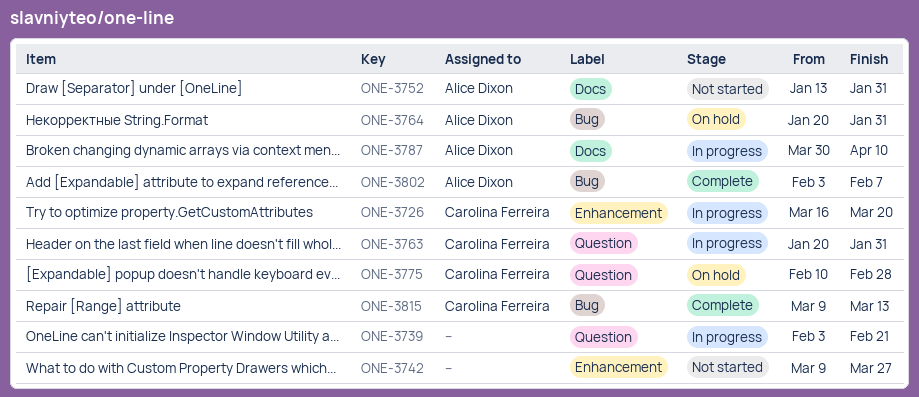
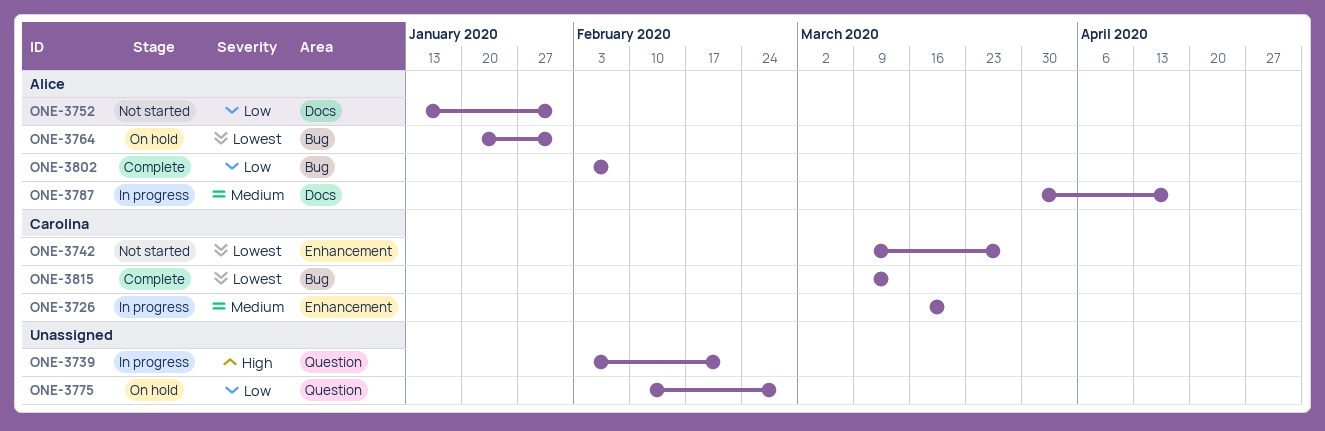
ONE-3742, owner: none -> Carolina Ferreira
ONE-3763: present -> none
ONE-3775, owner: Carolina Ferreira -> none
ONE-3787, due: Apr 10 -> Apr 17

